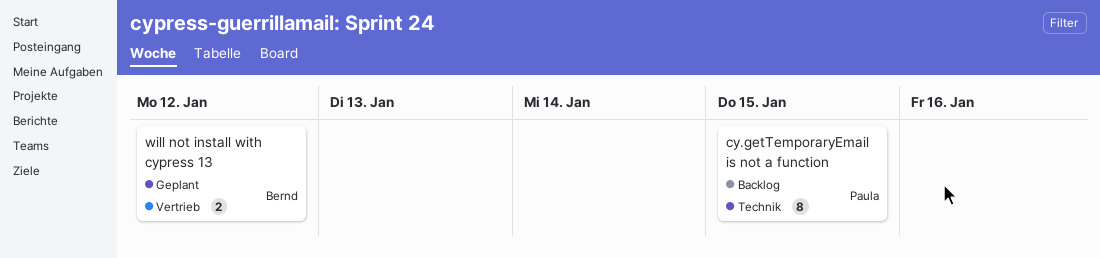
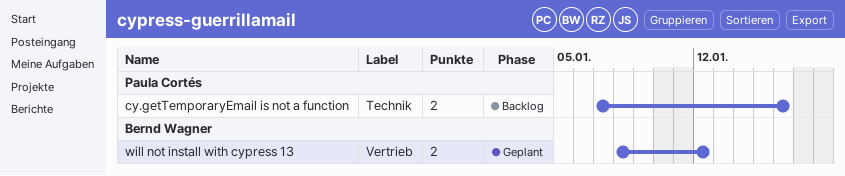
cy.getTemporaryEmail is not a function, estimate: 8 -> 2
cy.getTemporaryEmail is not a function, due: Jan 15 -> Jan 16

